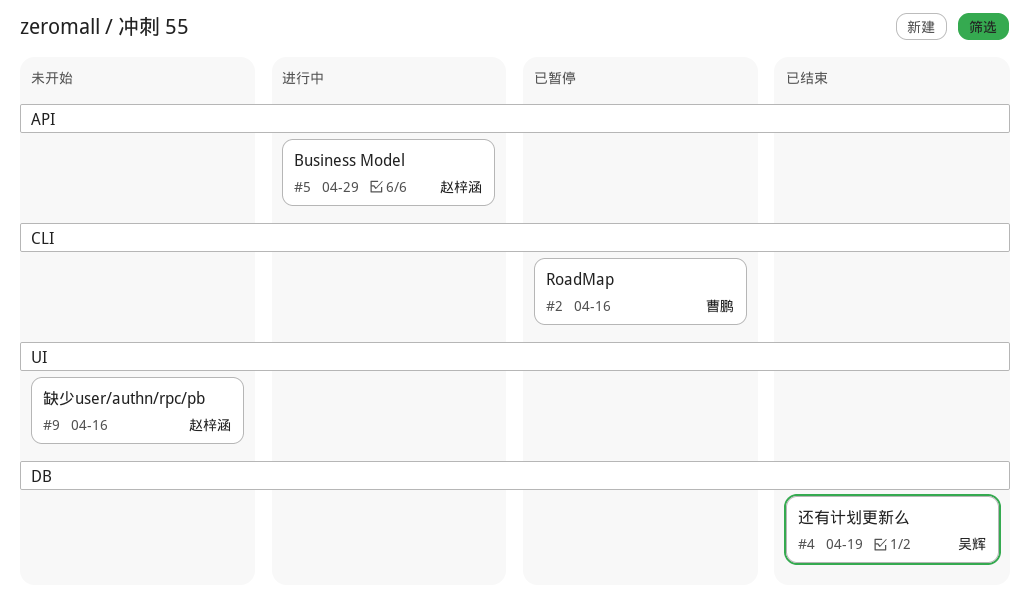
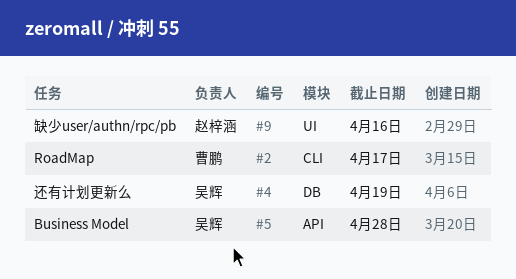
#2, due: Apr 16 -> Apr 17
#5, owner: 赵梓涵 -> 吴辉
#5, due: Apr 29 -> Apr 28

